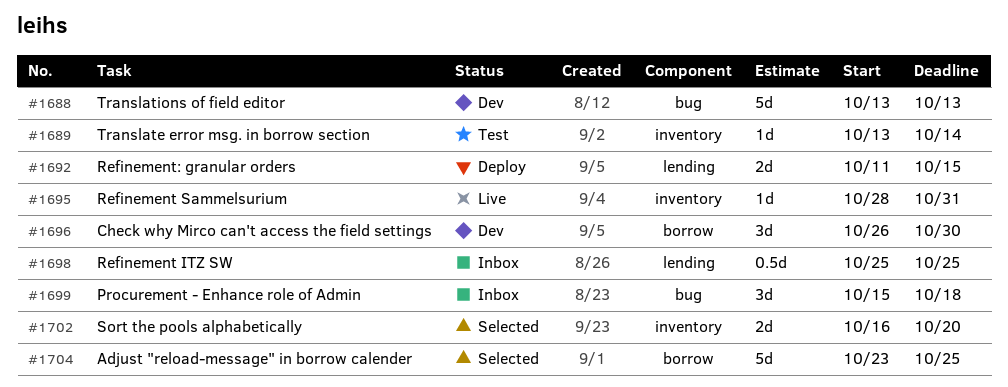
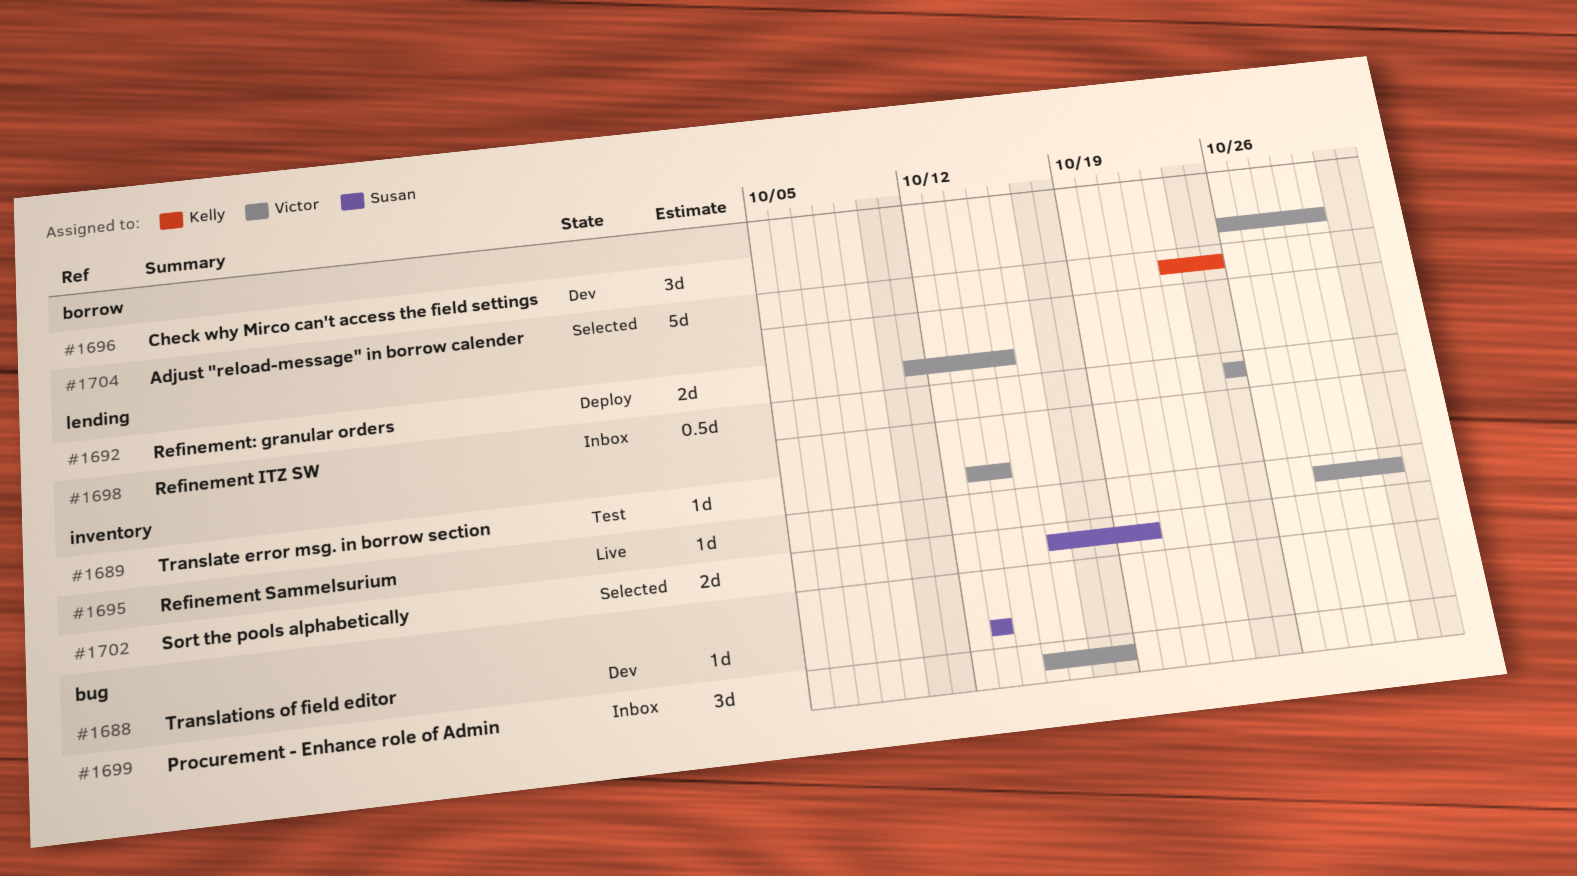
#1688, estimate: 5d -> 1d

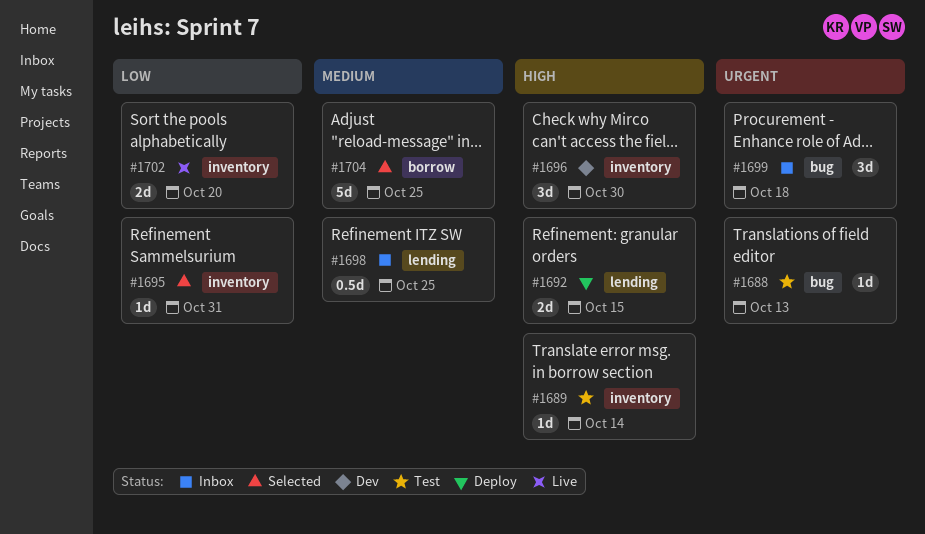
#1688, status: Dev -> Test
#1695, status: Live -> Selected
#1696, label: borrow -> inventory
#1702, status: Selected -> Live

